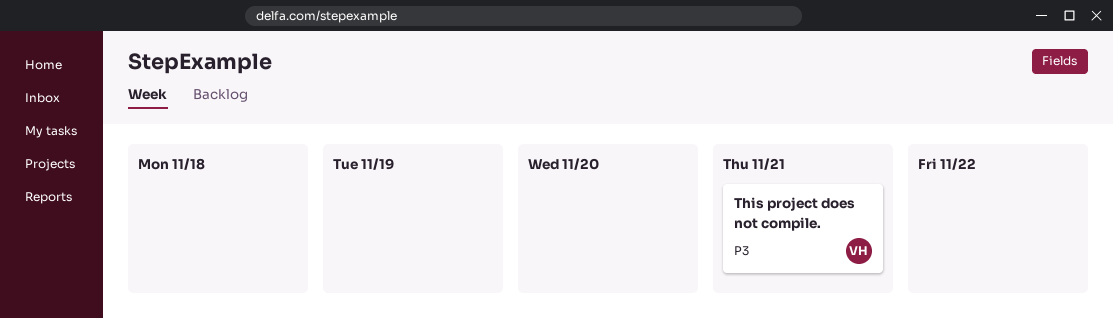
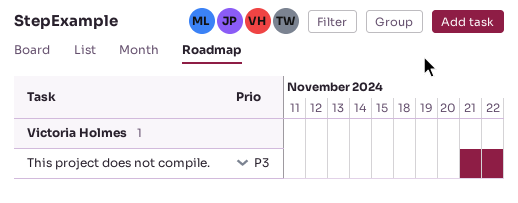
This project does not compile., due: Nov 21 -> Nov 22

